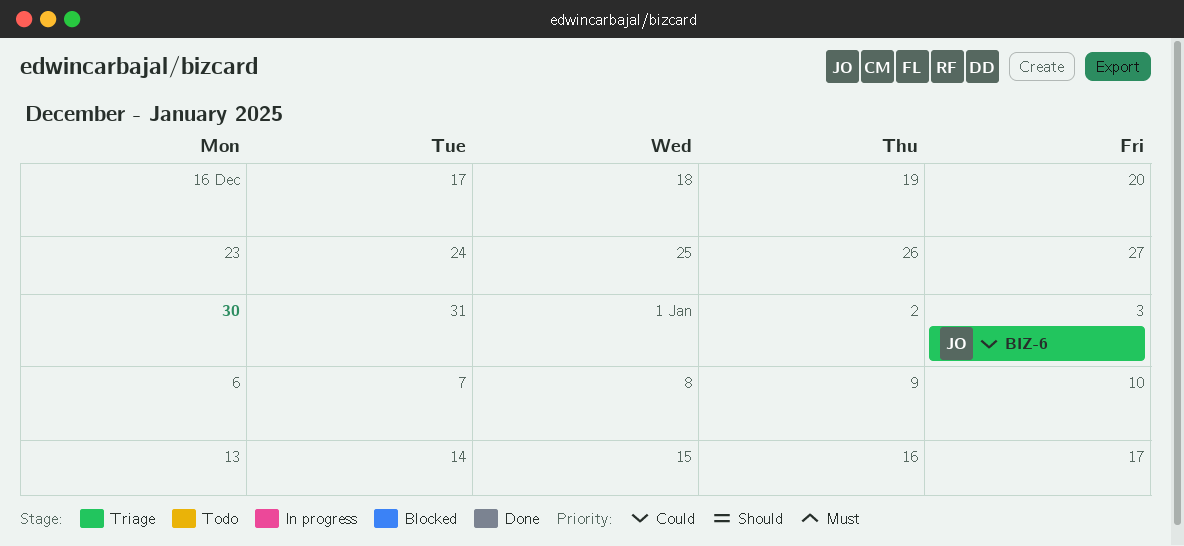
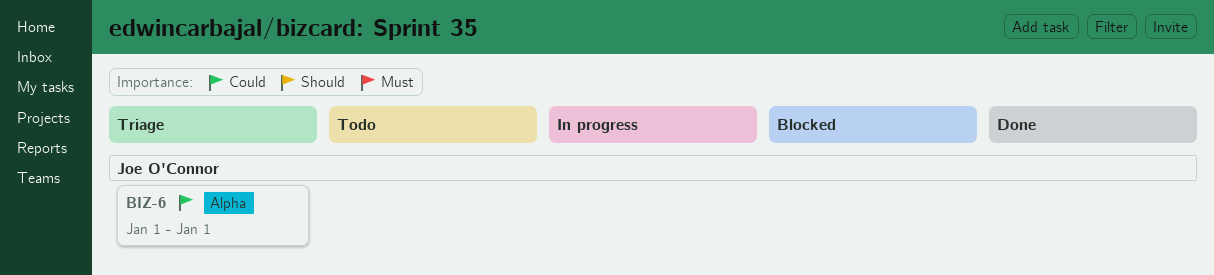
BIZ-6, start: Jan 3 -> Jan 1
BIZ-6, due: Jan 3 -> Jan 1

